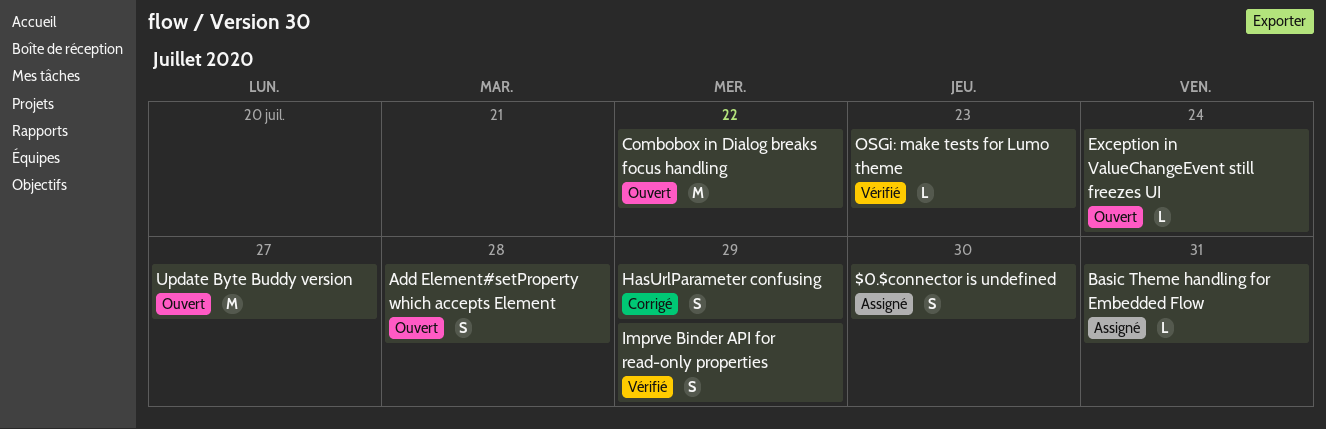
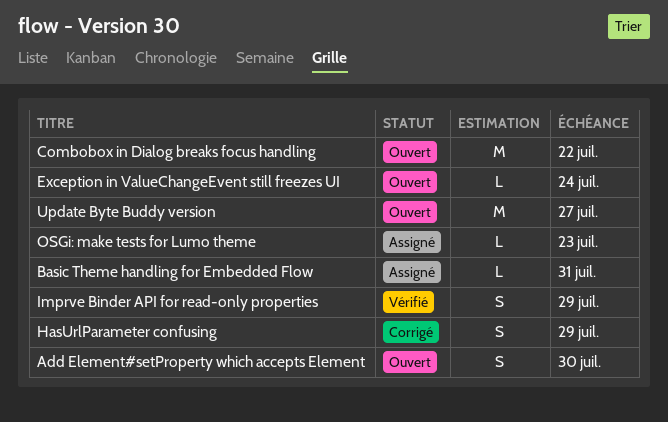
$0.$connector is undefined: present -> none
Add Element#setProperty which accepts Element, due: Jul 28 -> Jul 30
OSGi: make tests for Lumo theme, status: Vérifié -> Assigné

